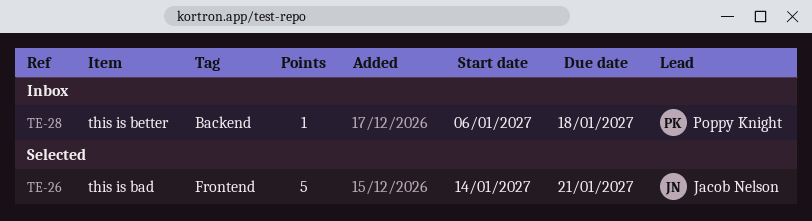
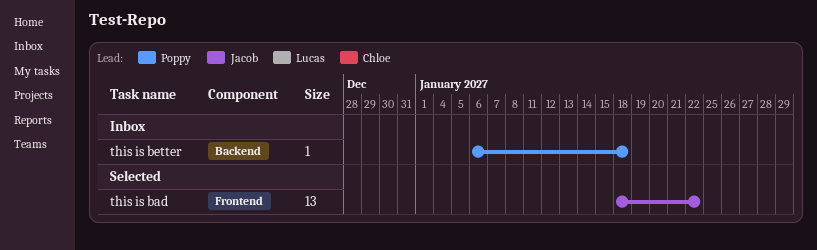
this is bad, estimate: 5 -> 13
this is bad, start: Jan 14 -> Jan 18
this is bad, due: Jan 21 -> Jan 22

